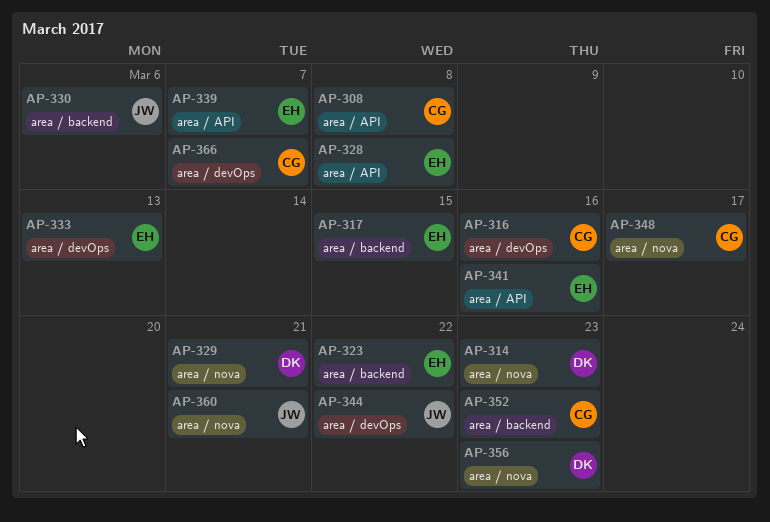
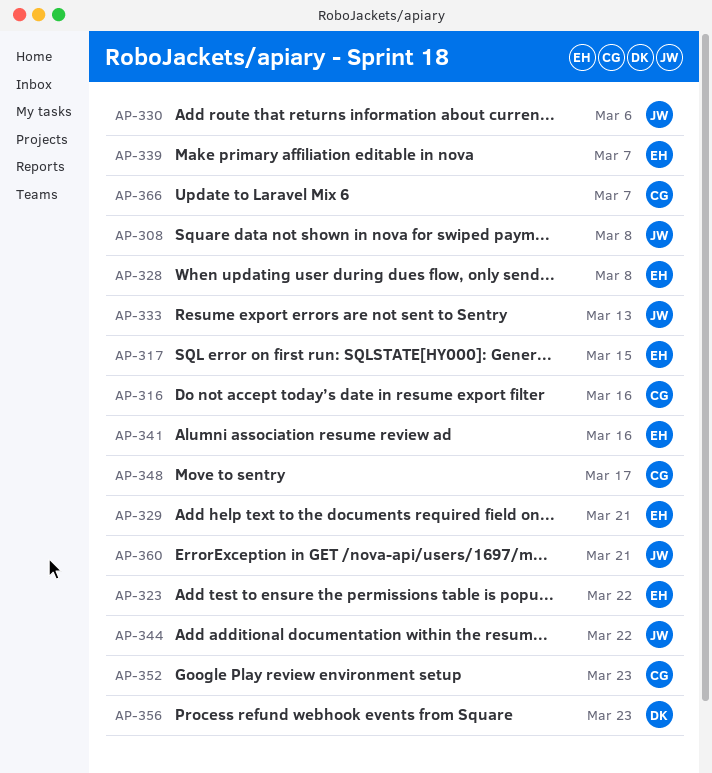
AP-308, owner: CG -> JW
AP-314: present -> none
AP-329, owner: DK -> EH
AP-333, owner: EH -> JW

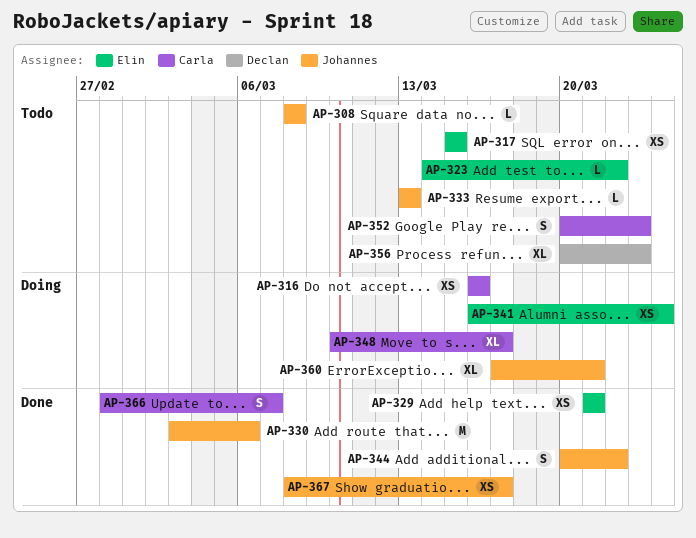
AP-328: present -> none
AP-339: present -> none
AP-341, due: Mar 16 -> Mar 24
AP-367: none -> present

